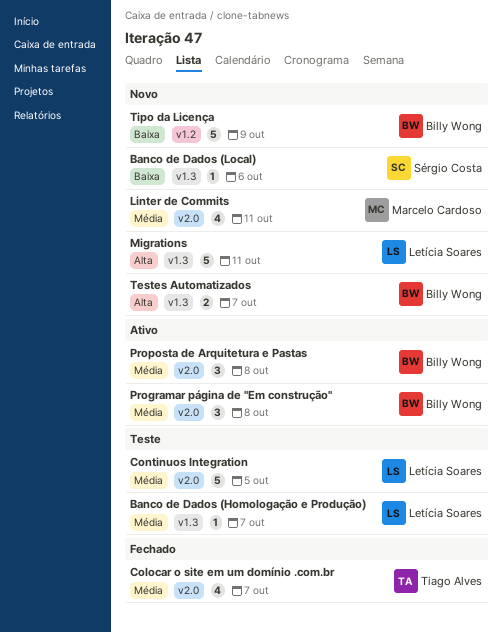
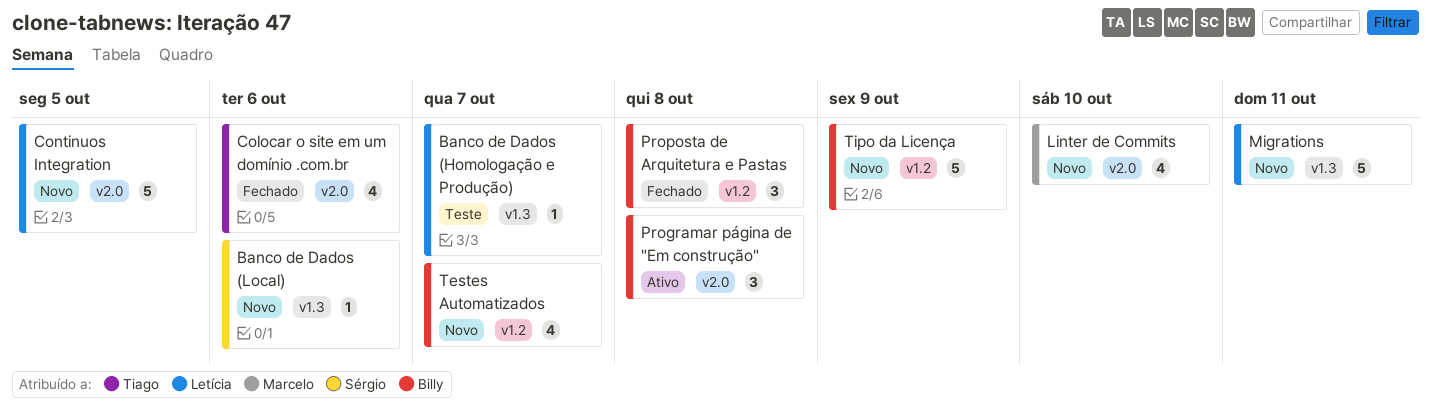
Colocar o site em um domínio .com.br, due: Oct 7 -> Oct 6
Continuos Integration, status: Teste -> Novo
Linter de Commits, due: Oct 11 -> Oct 10
Proposta de Arquitetura e Pastas, status: Ativo -> Fechado
Proposta de Arquitetura e Pastas, label: v2.0 -> v1.2
Testes Automatizados, label: v1.3 -> v1.2
Testes Automatizados, estimate: 2 -> 4

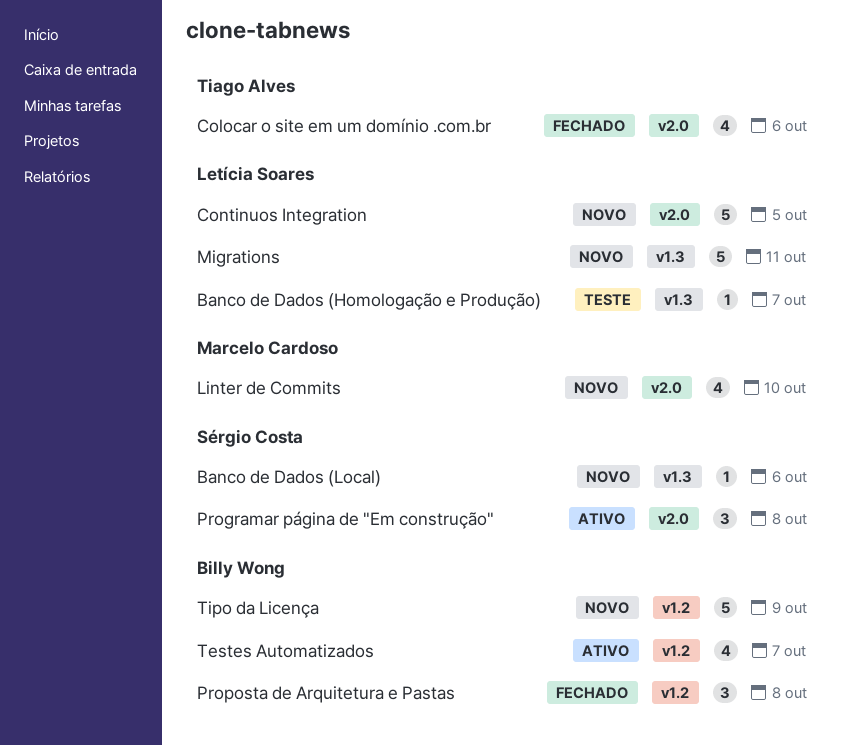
Programar página de "Em construção", owner: Billy Wong -> Sérgio Costa
Testes Automatizados, status: Novo -> Ativo

